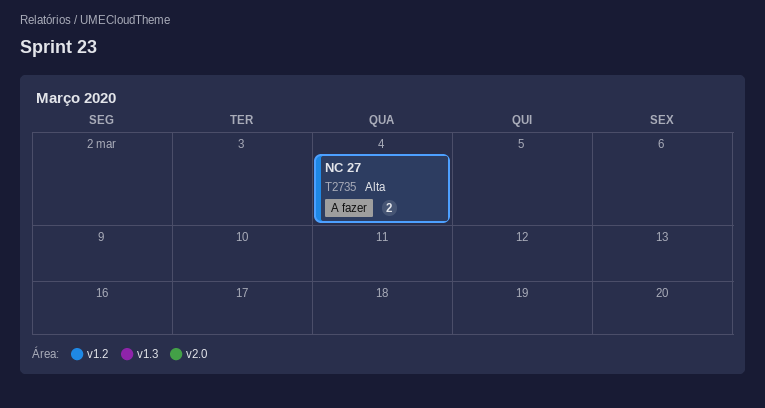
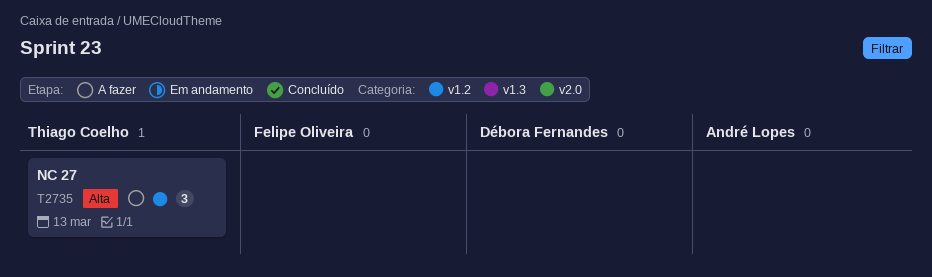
T2735, estimate: 2 -> 3
T2735, due: Mar 4 -> Mar 13

